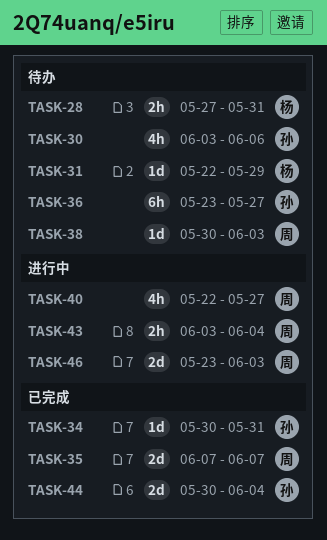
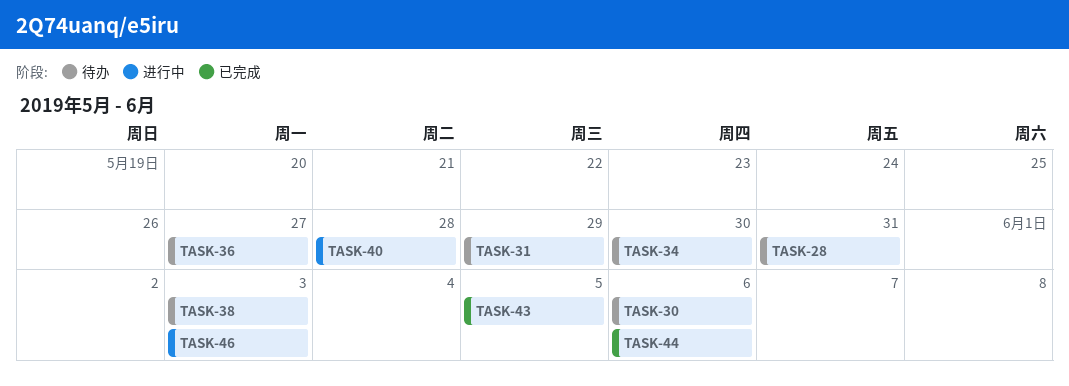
TASK-34, status: 已完成 -> 待办
TASK-34, due: May 31 -> May 30
TASK-35: present -> none
TASK-40, due: May 27 -> May 28
TASK-43, status: 进行中 -> 已完成
TASK-43, due: Jun 4 -> Jun 5
TASK-44, due: Jun 4 -> Jun 6

